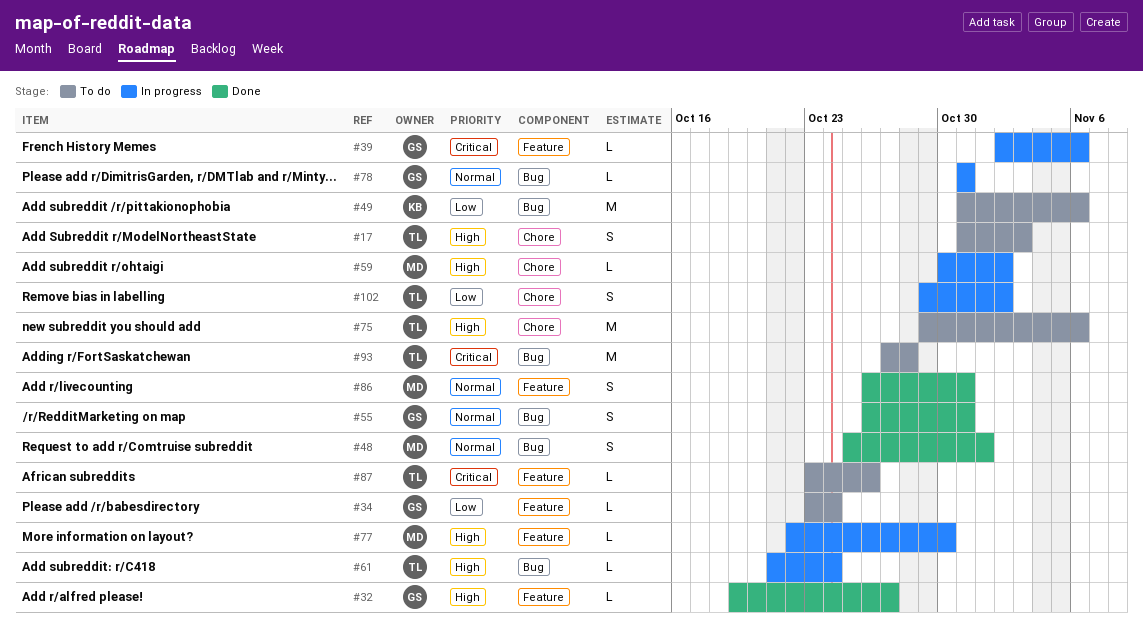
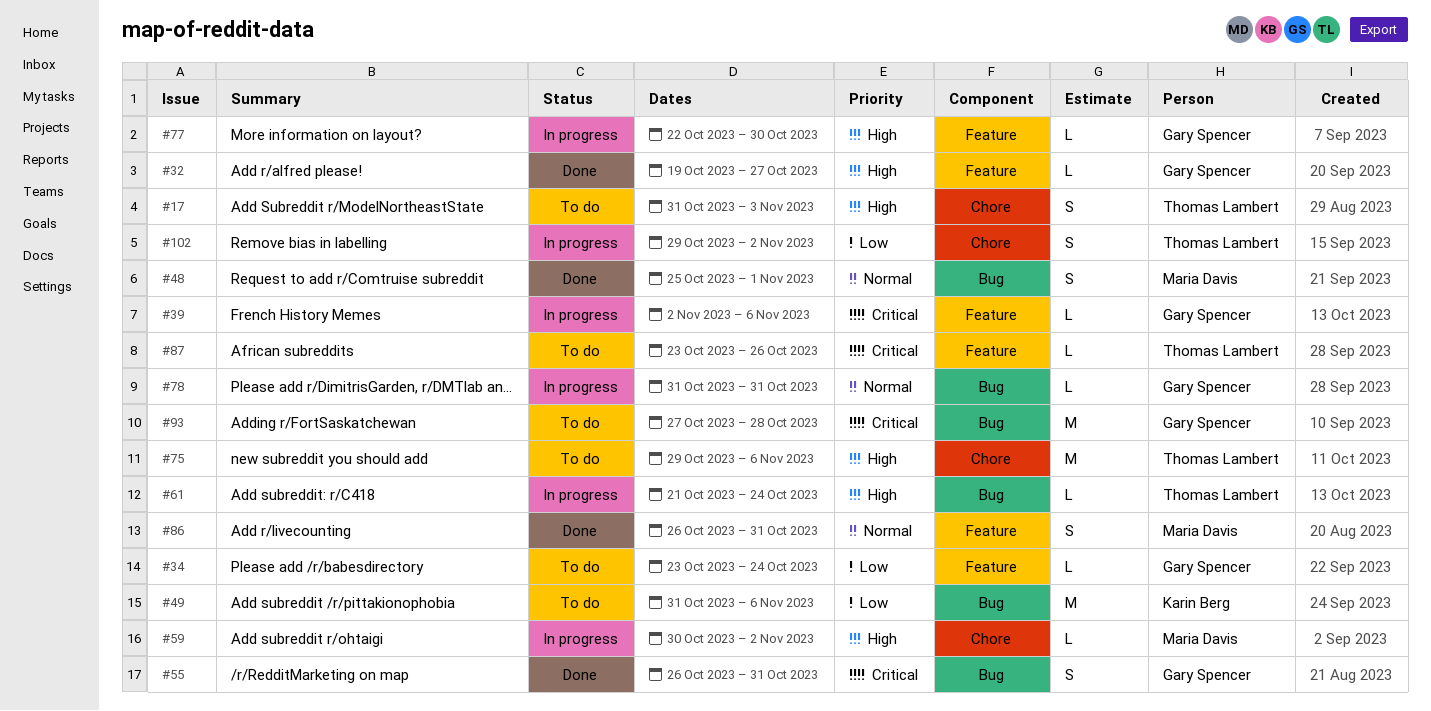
#55, priority: Normal -> Critical
#77, owner: Maria Davis -> Gary Spencer
#93, owner: Thomas Lambert -> Gary Spencer

